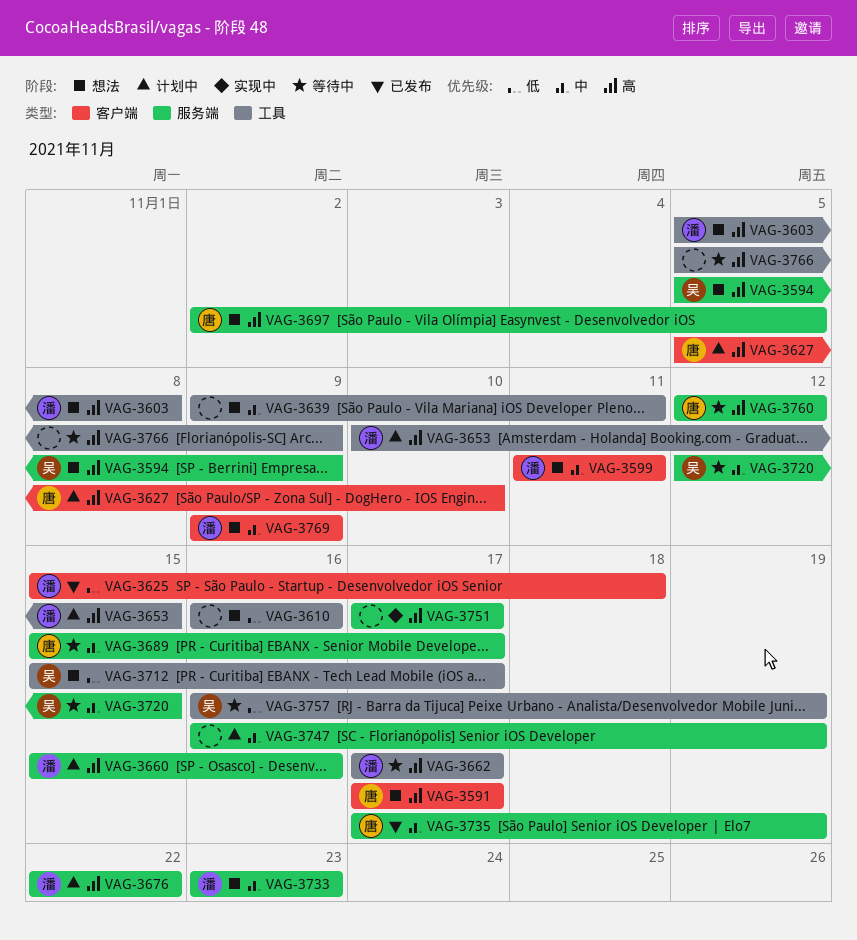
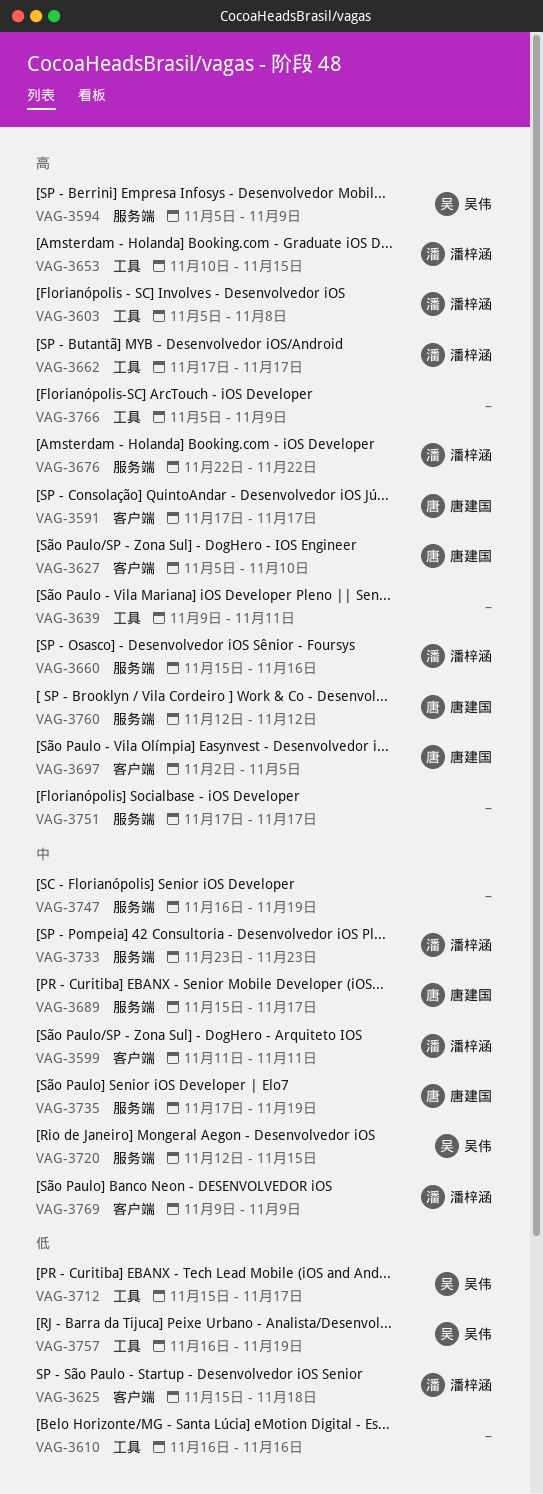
VAG-3639, priority: 中 -> 高
VAG-3697, label: 服务端 -> 客户端

